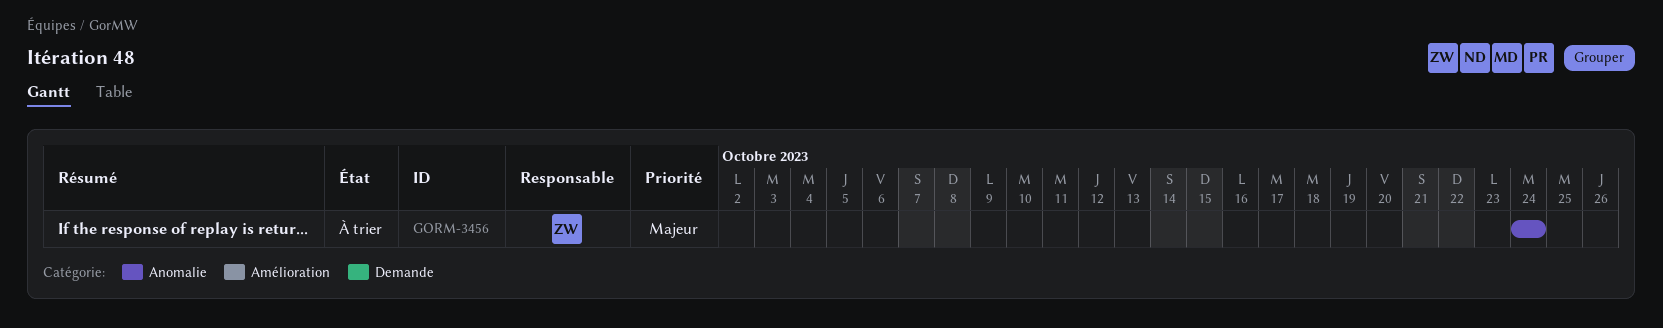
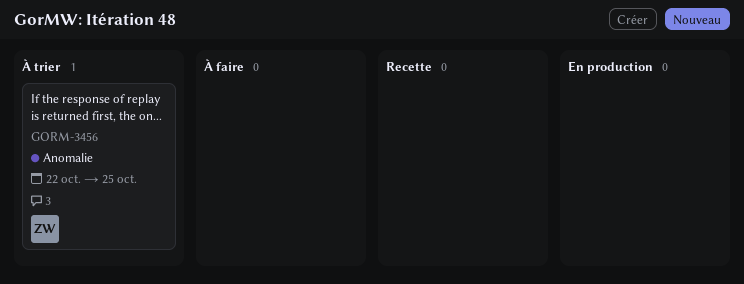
GORM-3456, start: Oct 24 -> Oct 22
GORM-3456, due: Oct 24 -> Oct 25

